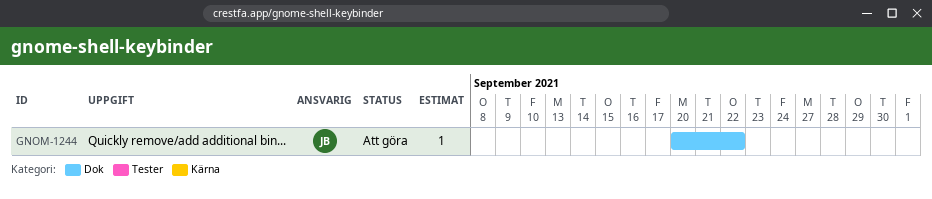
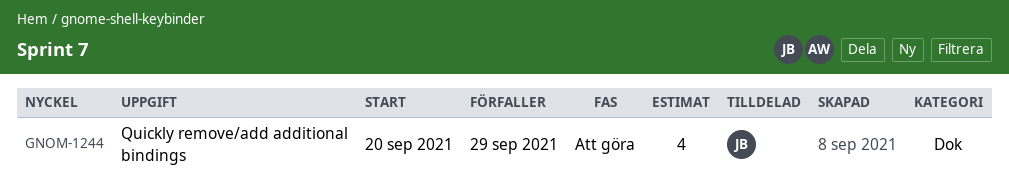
GNOM-1244, estimate: 1 -> 4
GNOM-1244, due: Sep 22 -> Sep 29

